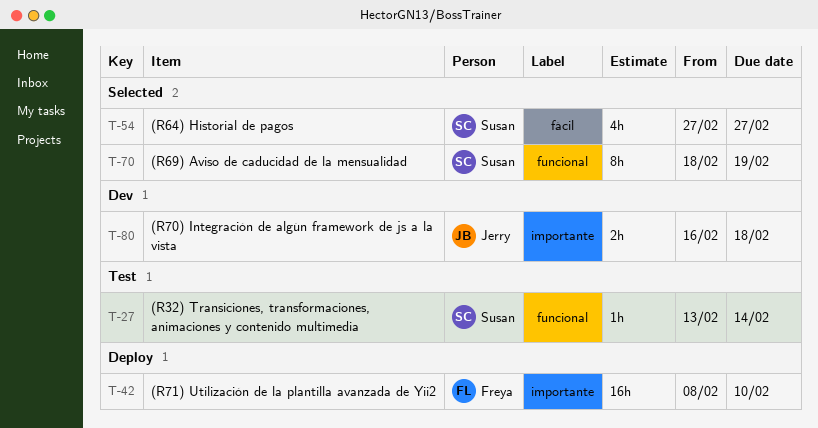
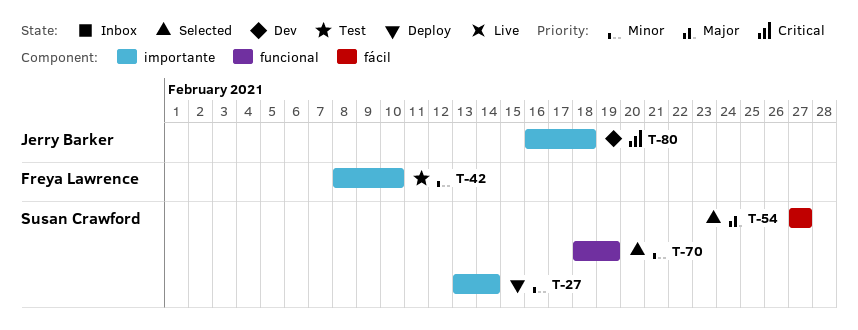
T-27, status: Test -> Deploy
T-27, label: funcional -> importante
T-42, status: Deploy -> Test

